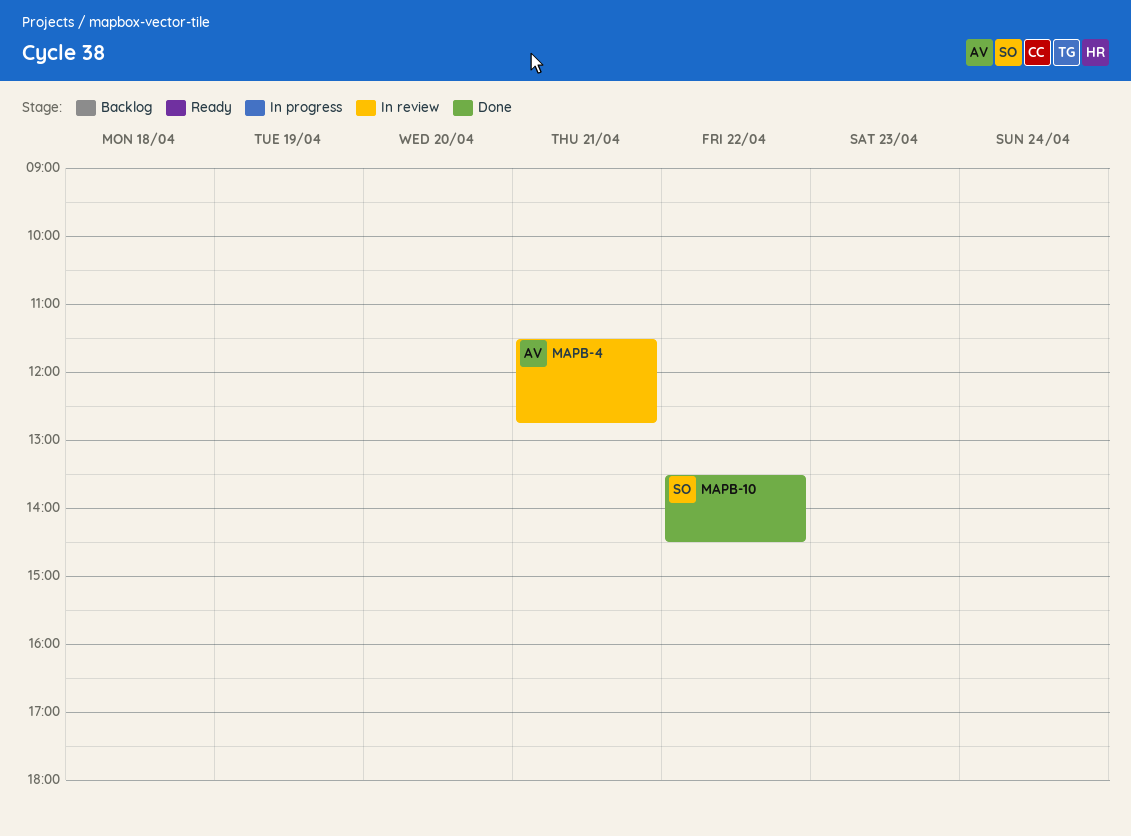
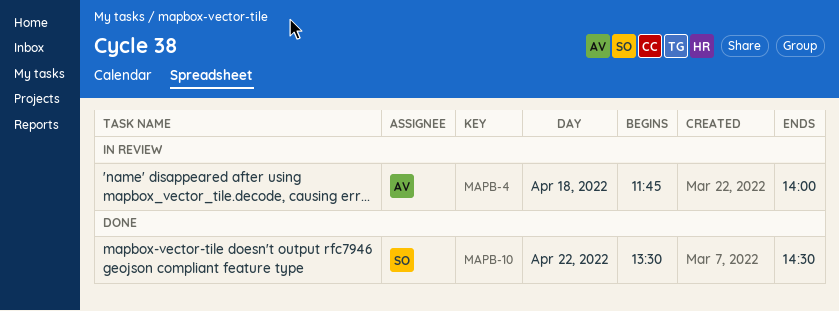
MAPB-4, day: Apr 21 -> Apr 18
MAPB-4, begins: 11:30 -> 11:45
MAPB-4, ends: 12:45 -> 14:00

